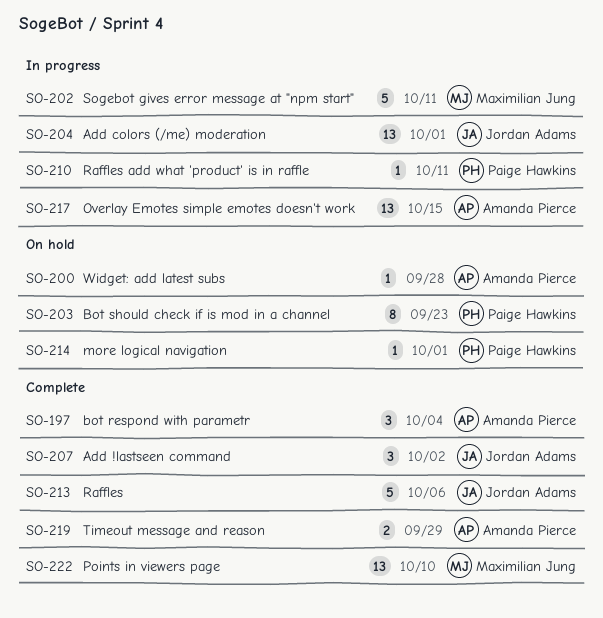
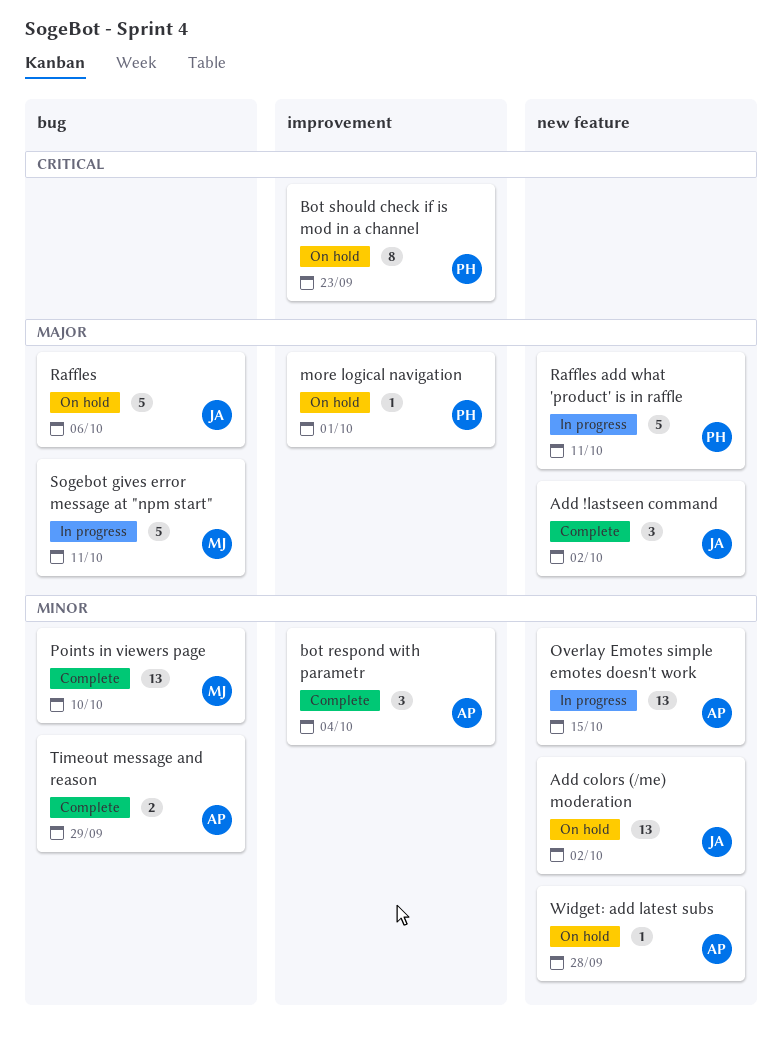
Add colors (/me) moderation, status: In progress -> On hold
Add colors (/me) moderation, due: Oct 1 -> Oct 2
Raffles, status: Complete -> On hold
Raffles add what 'product' is in raffle, estimate: 1 -> 5

